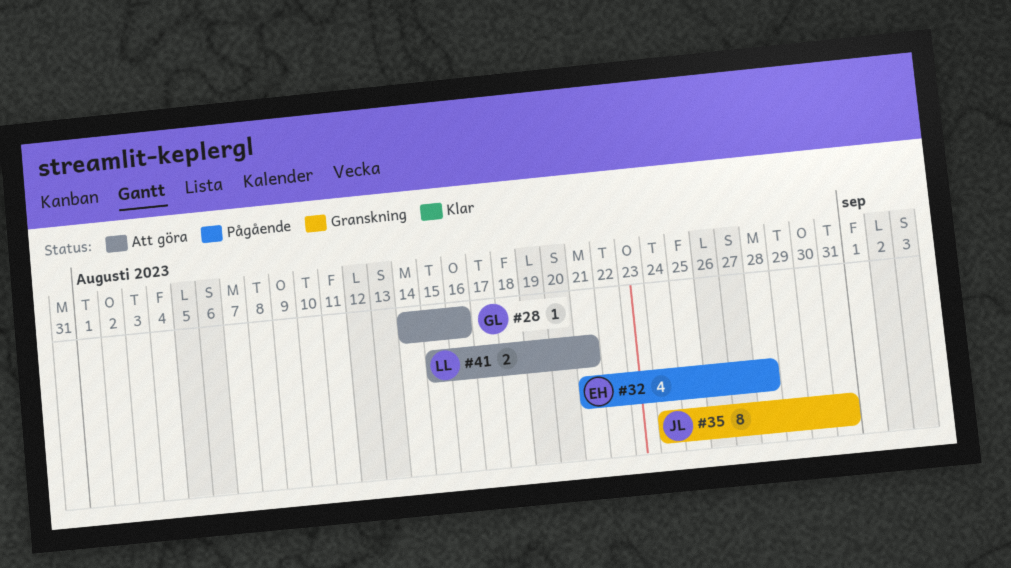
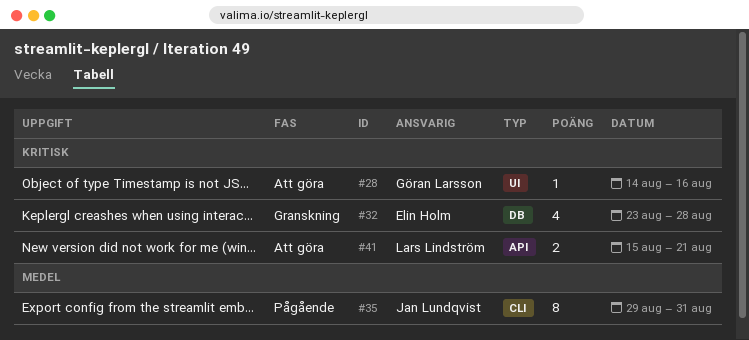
#32, status: Pågående -> Granskning
#32, start: Aug 21 -> Aug 23
#35, status: Granskning -> Pågående
#35, start: Aug 24 -> Aug 29

